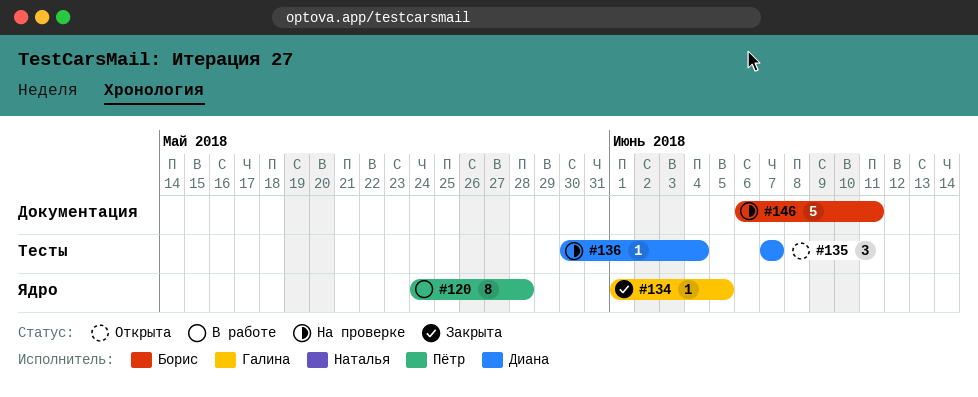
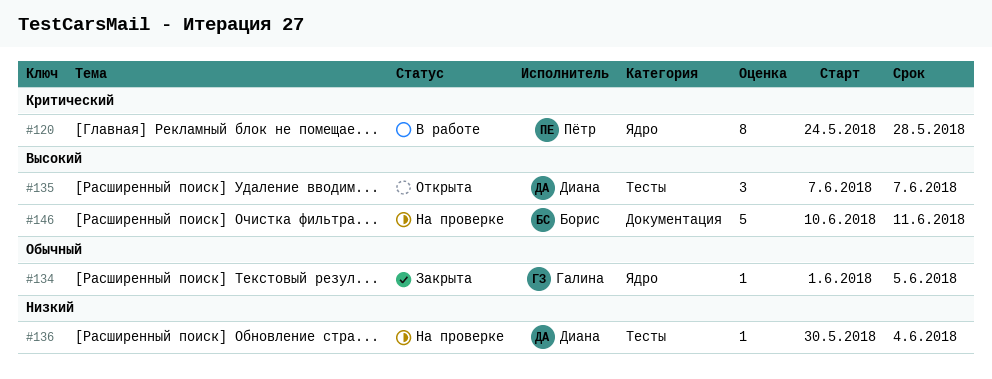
#146, start: Jun 6 -> Jun 10

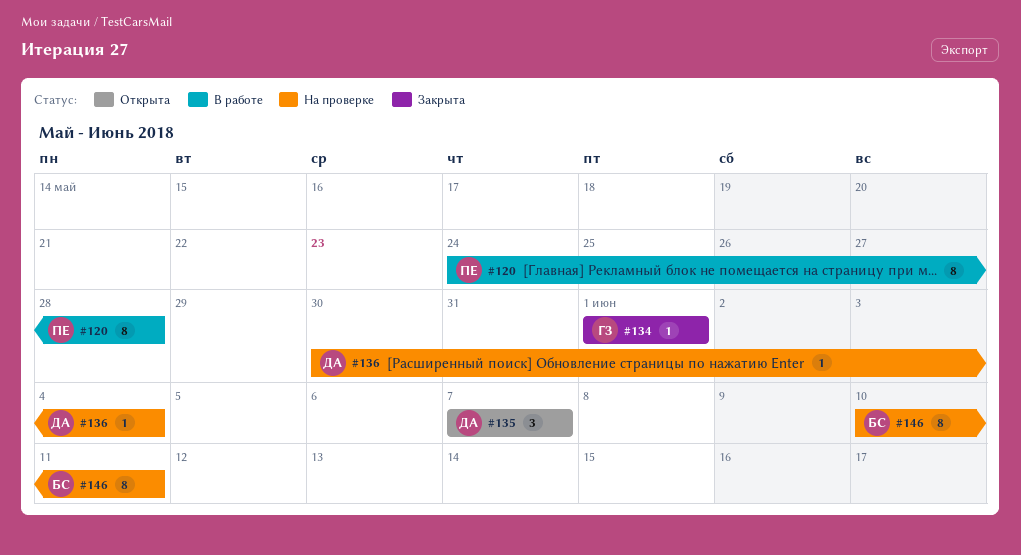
#134, due: Jun 5 -> Jun 1
#146, estimate: 5 -> 8

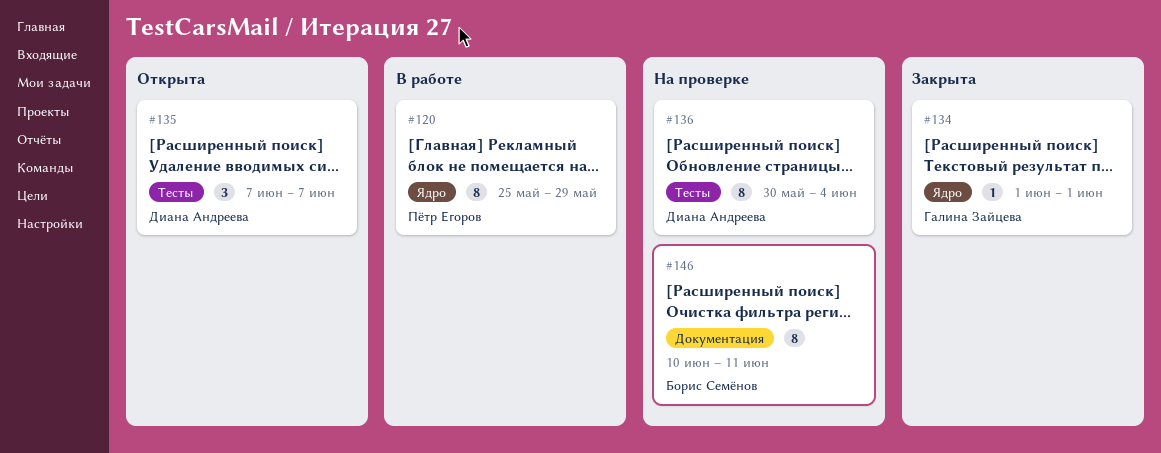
#120, start: May 24 -> May 25
#120, due: May 28 -> May 29
#136, estimate: 1 -> 8

